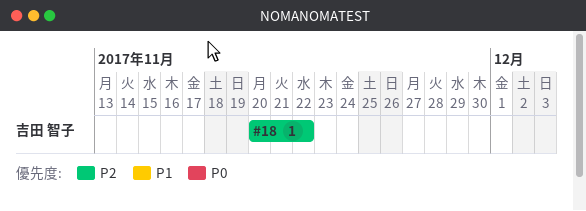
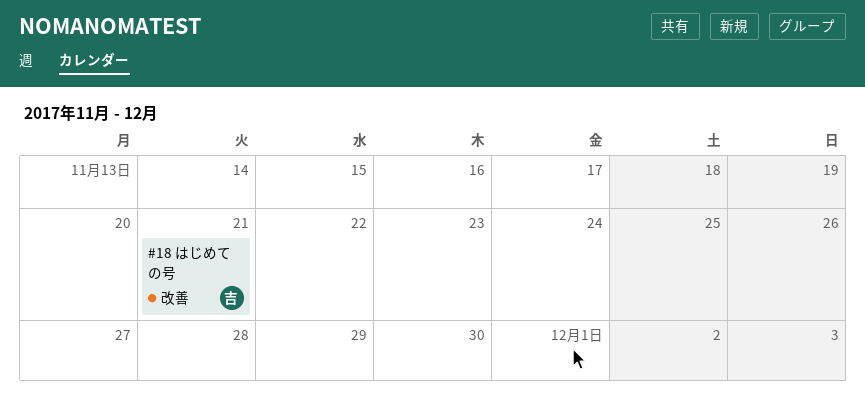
#18, due: Nov 22 -> Nov 21

